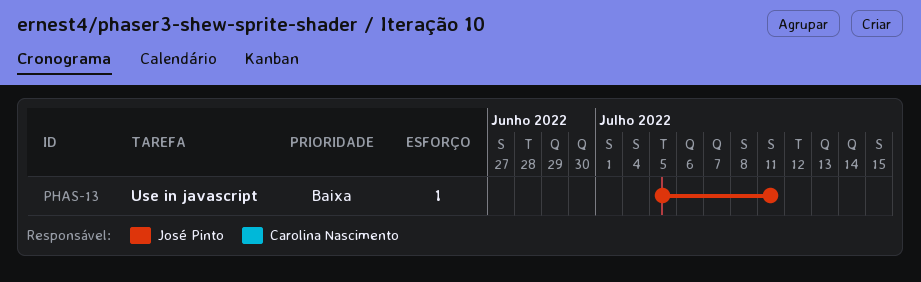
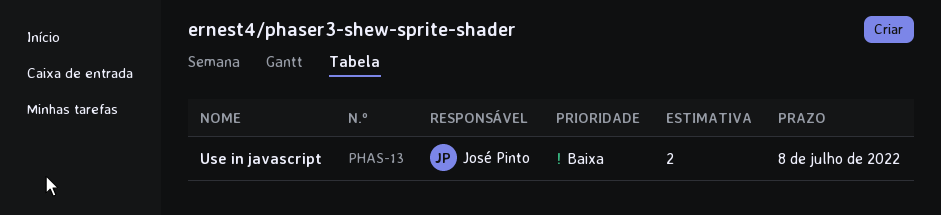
PHAS-13, estimate: 1 -> 2
PHAS-13, due: Jul 11 -> Jul 8

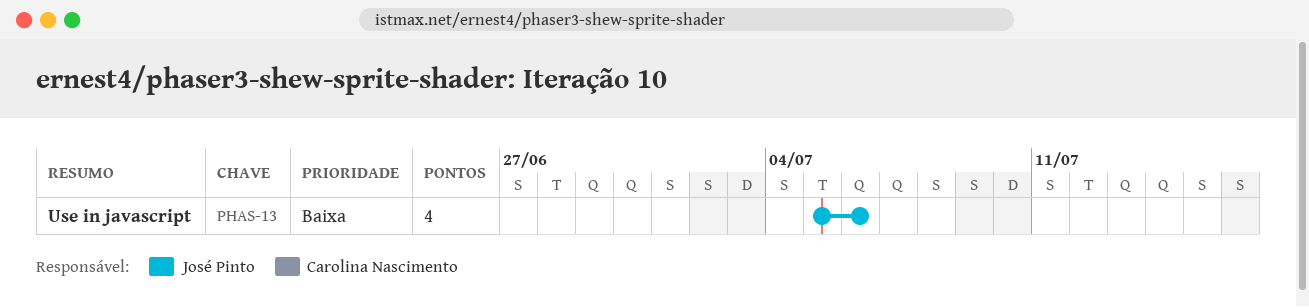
PHAS-13, estimate: 2 -> 4
PHAS-13, due: Jul 8 -> Jul 6

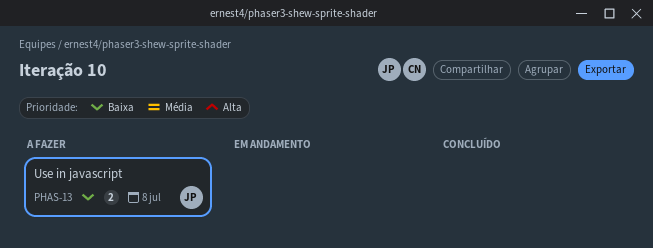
PHAS-13, estimate: 4 -> 2
PHAS-13, due: Jul 6 -> Jul 8

